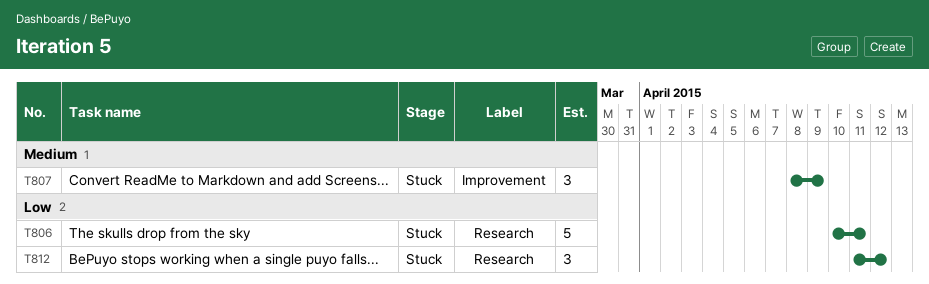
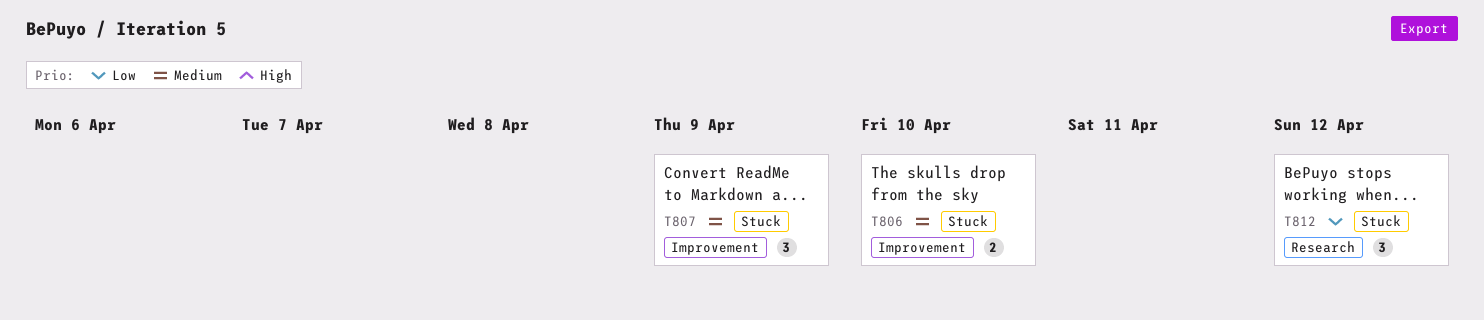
T806, priority: Low -> Medium
T806, label: Research -> Improvement
T806, estimate: 5 -> 2
T806, due: Apr 11 -> Apr 10

